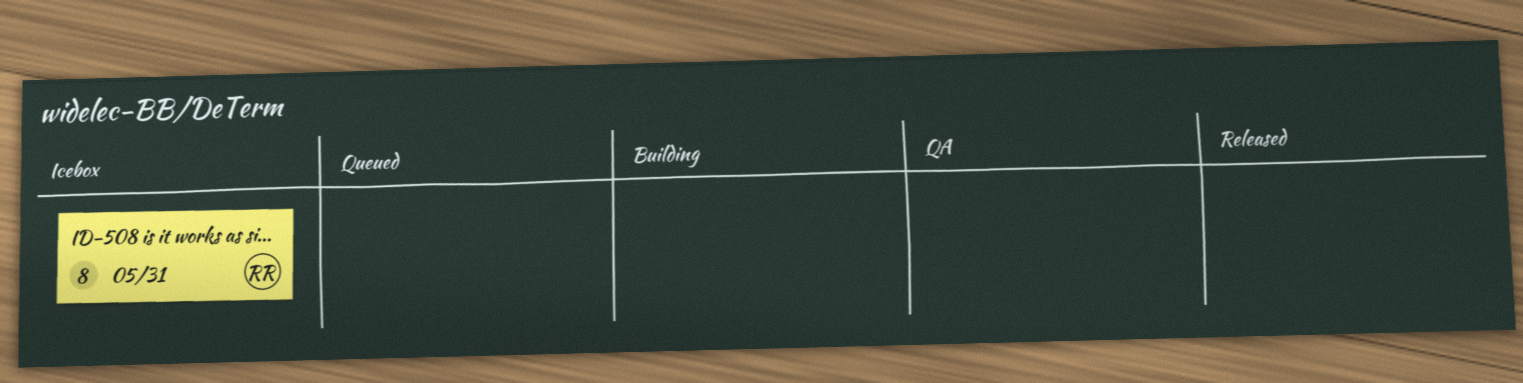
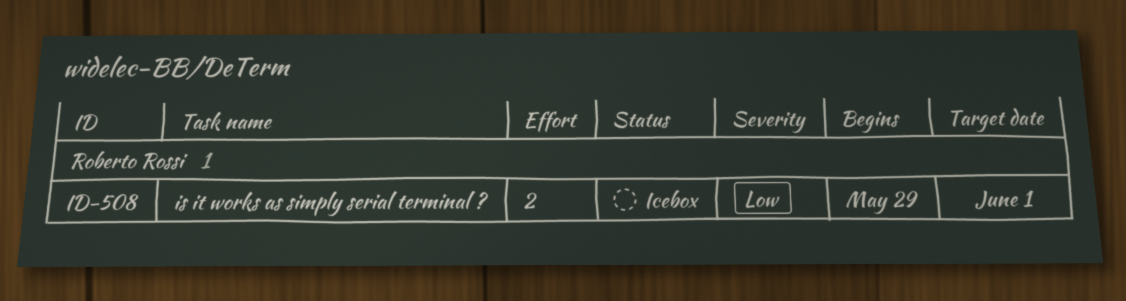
ID-508, estimate: 8 -> 2
ID-508, due: May 31 -> Jun 1

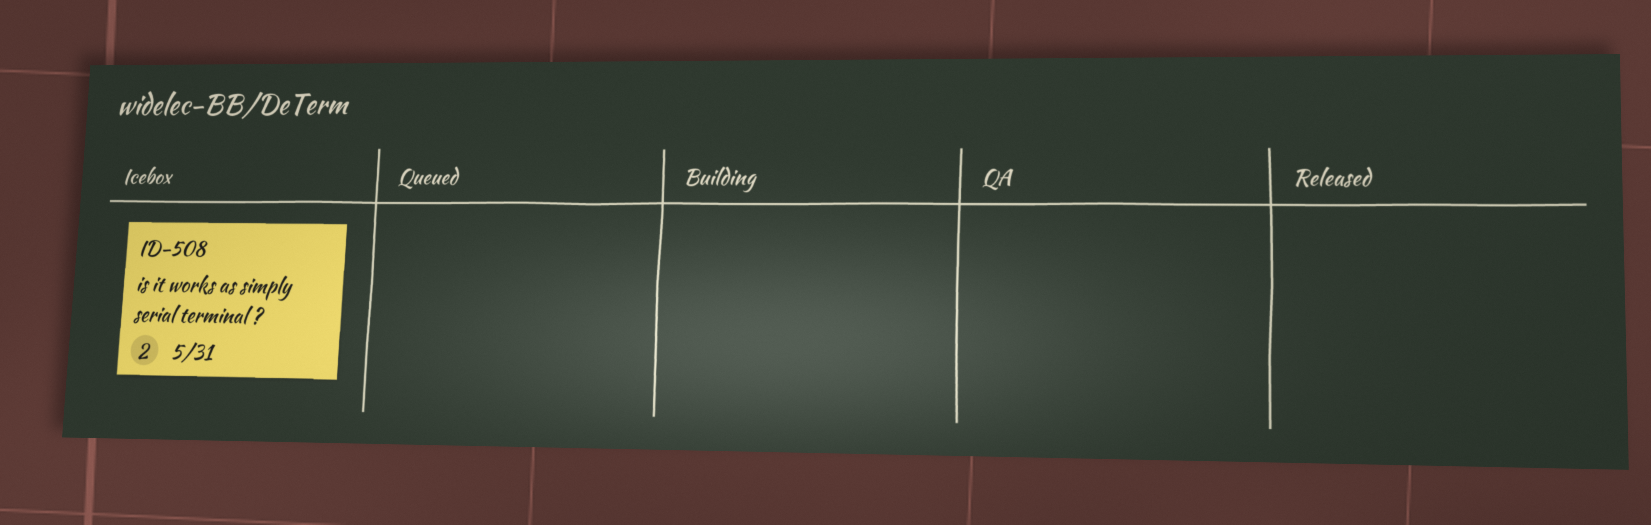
ID-508, due: Jun 1 -> May 31

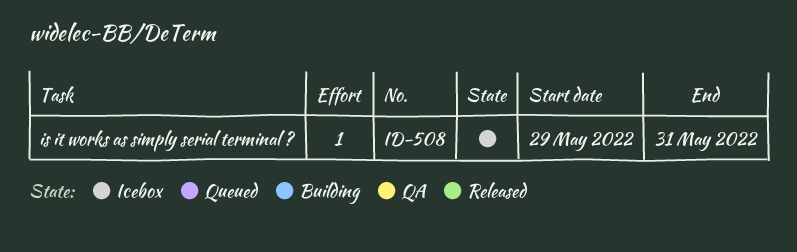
ID-508, estimate: 2 -> 1

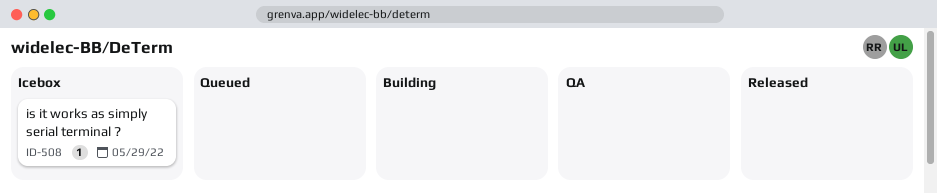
ID-508, due: May 31 -> May 29

